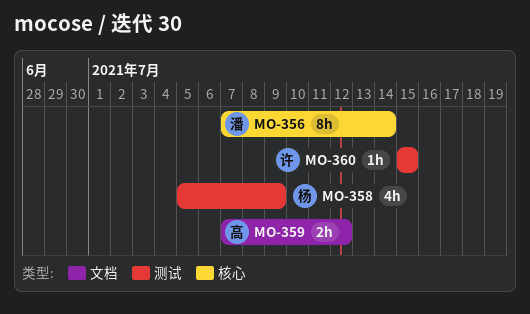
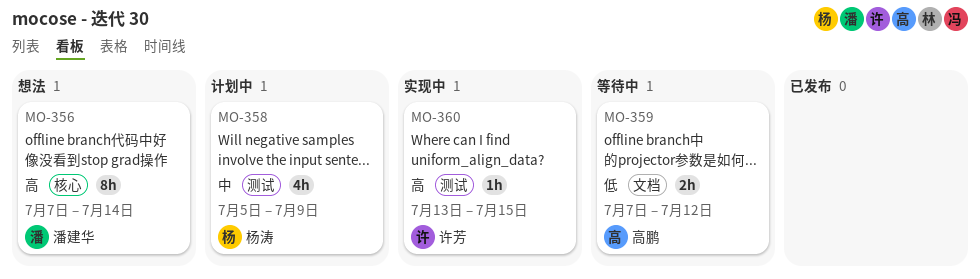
MO-360, start: Jul 15 -> Jul 13

